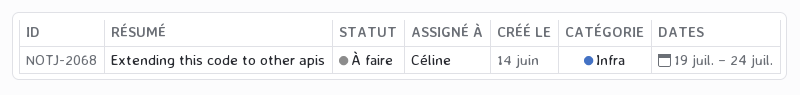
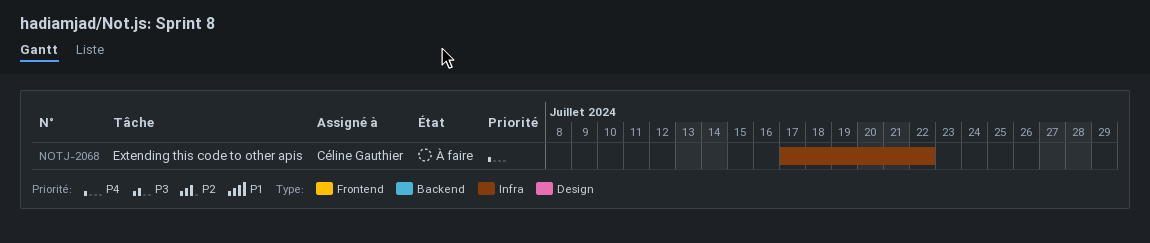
NOTJ-2068, start: Jul 19 -> Jul 17
NOTJ-2068, due: Jul 24 -> Jul 22

